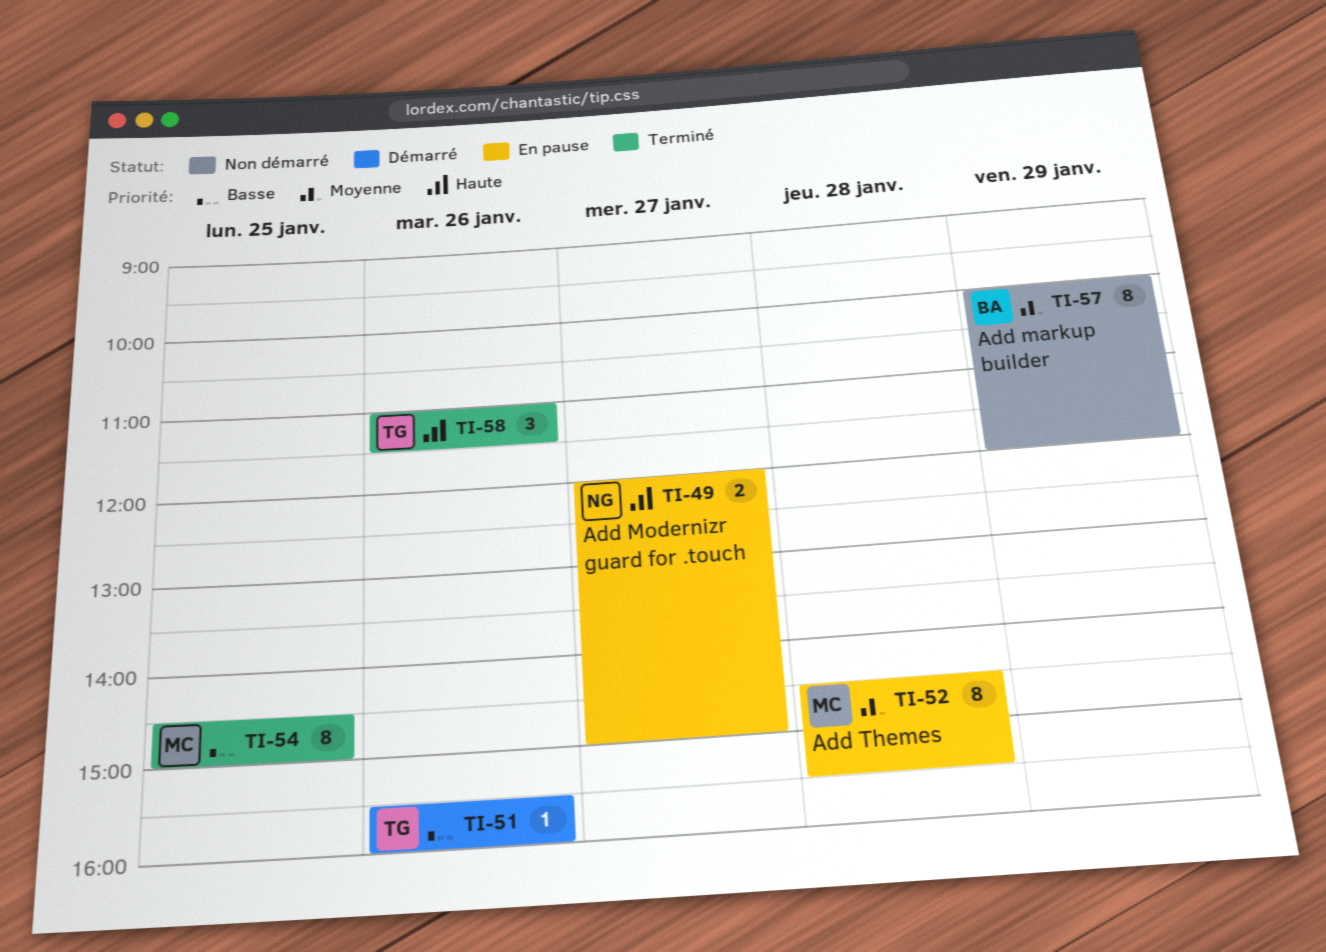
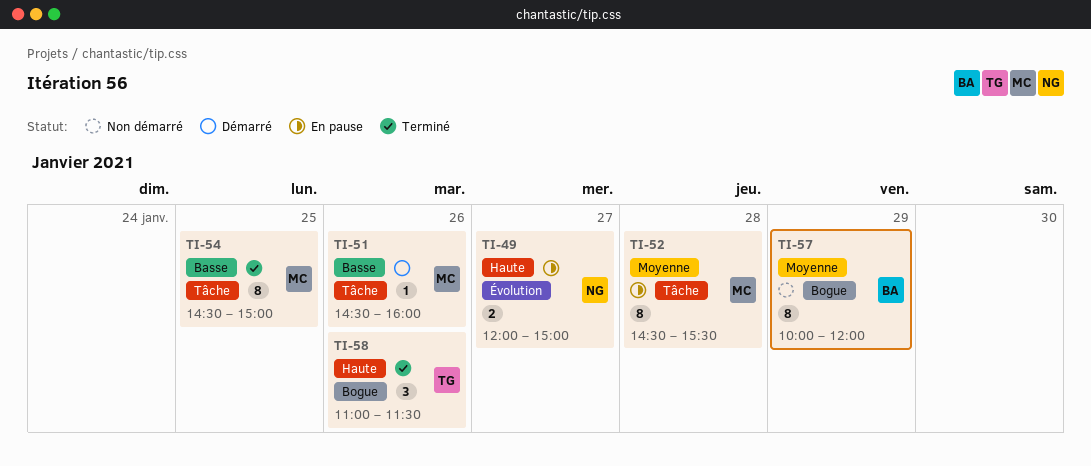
TI-51, owner: TG -> MC
TI-51, begins: 15:30 -> 14:30

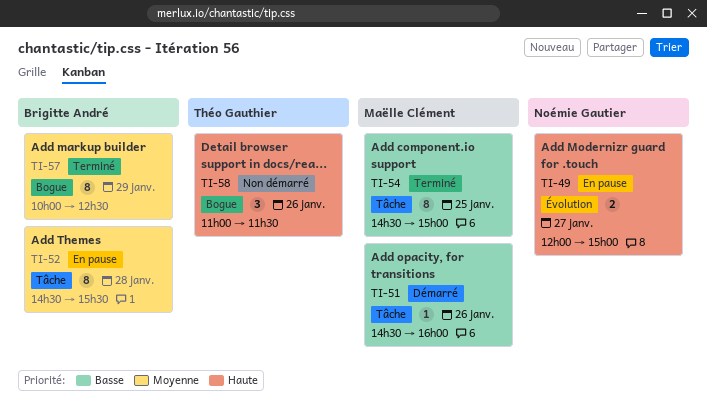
TI-52, owner: Maëlle Clément -> Brigitte André
TI-57, status: Non démarré -> Terminé
TI-57, ends: 12:00 -> 12:30
TI-58, status: Terminé -> Non démarré

